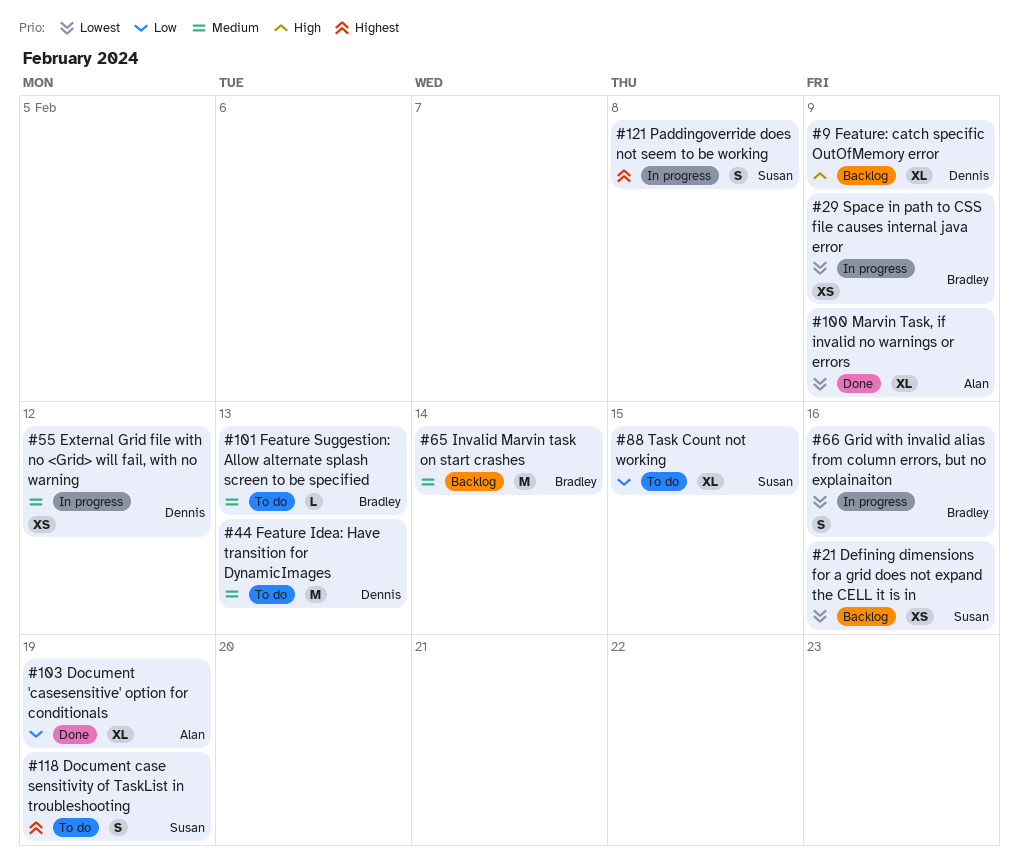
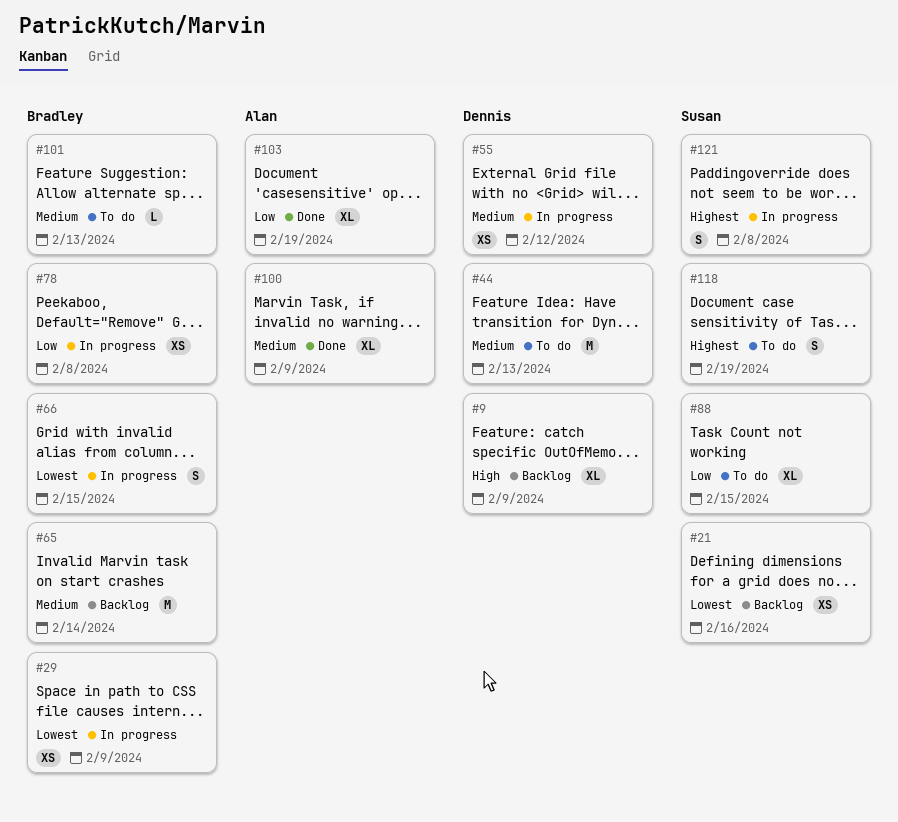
#66, due: Feb 16 -> Feb 15
#78: none -> present
#100, priority: Lowest -> Medium

